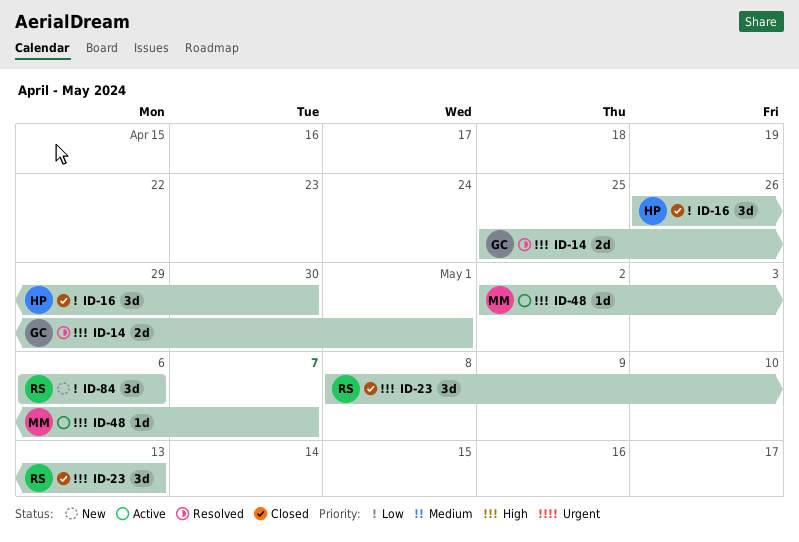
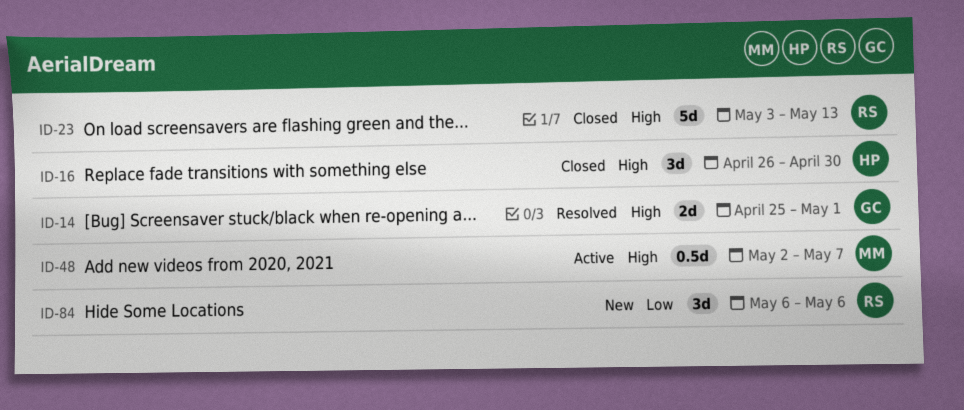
ID-16, priority: Low -> High
ID-23, estimate: 3d -> 5d
ID-23, start: May 8 -> May 3
ID-48, estimate: 1d -> 0.5d

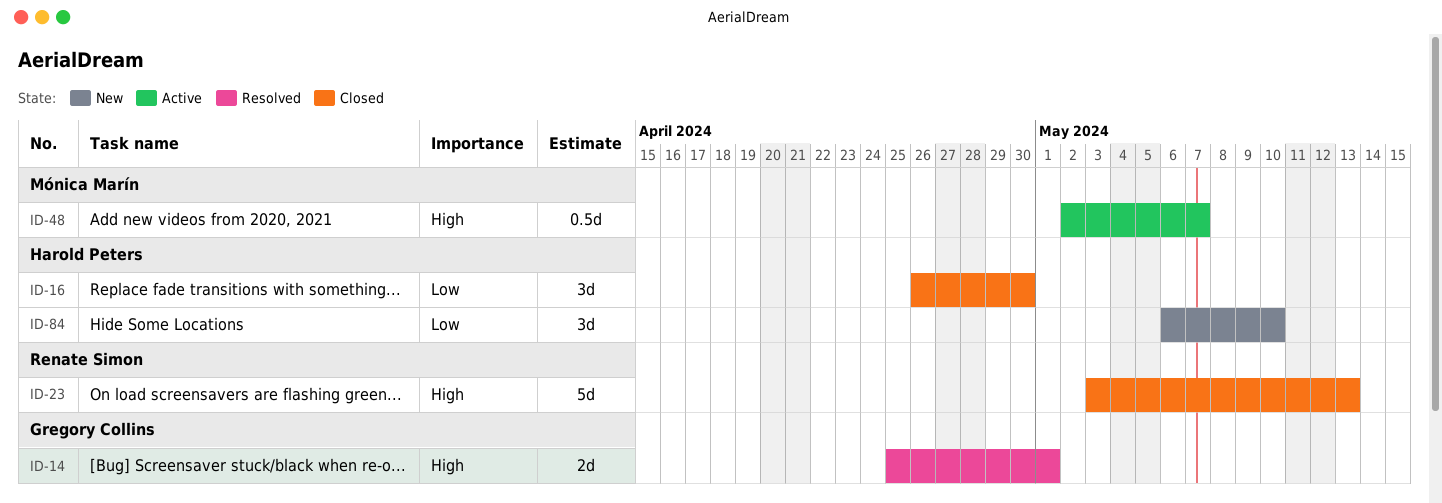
ID-16, priority: High -> Low
ID-84, owner: Renate Simon -> Harold Peters
ID-84, due: May 6 -> May 10

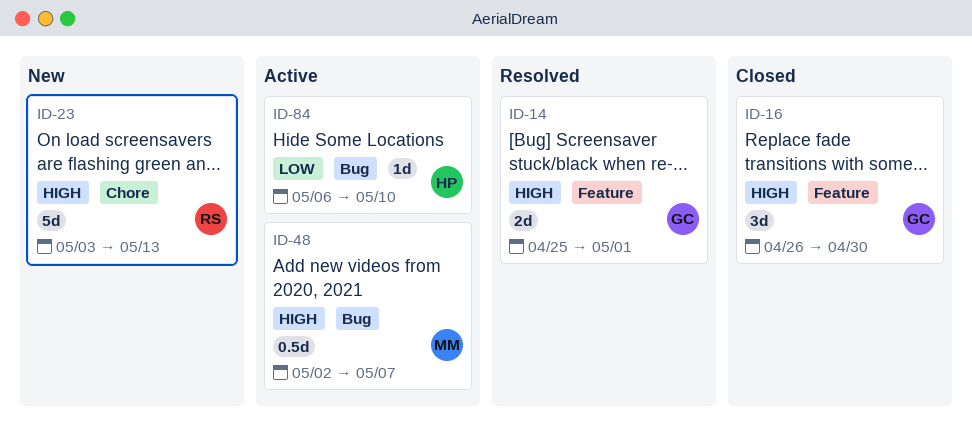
ID-16, owner: Harold Peters -> Gregory Collins
ID-16, priority: Low -> High
ID-23, status: Closed -> New
ID-84, status: New -> Active
ID-84, estimate: 3d -> 1d

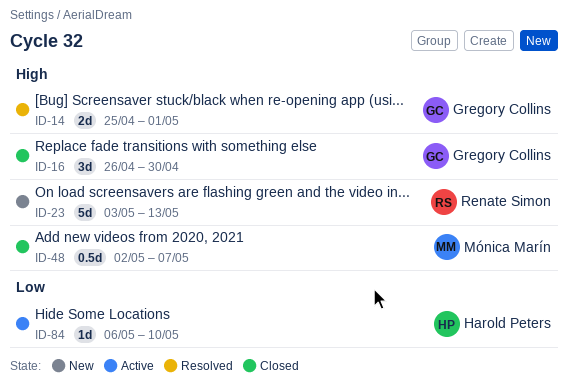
ID-48, status: Active -> Closed

